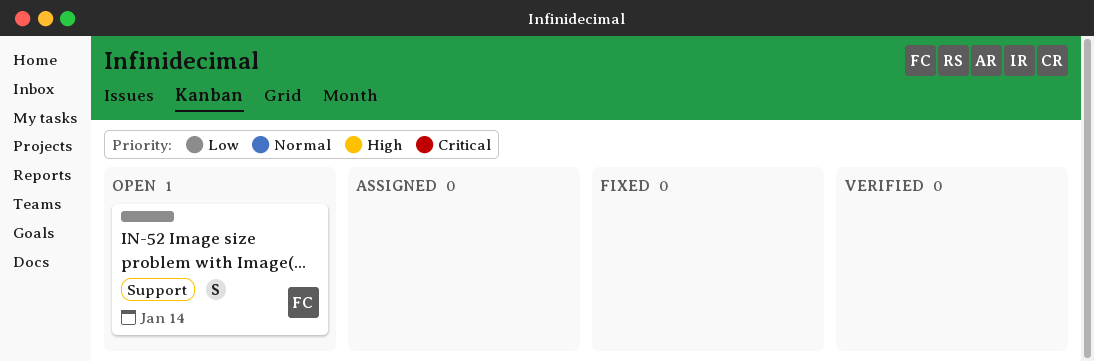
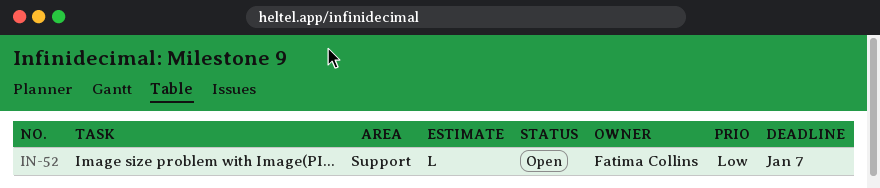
IN-52, estimate: S -> L
IN-52, due: Jan 14 -> Jan 7

